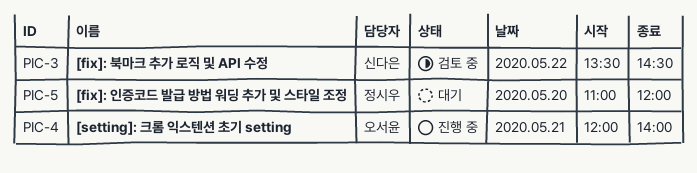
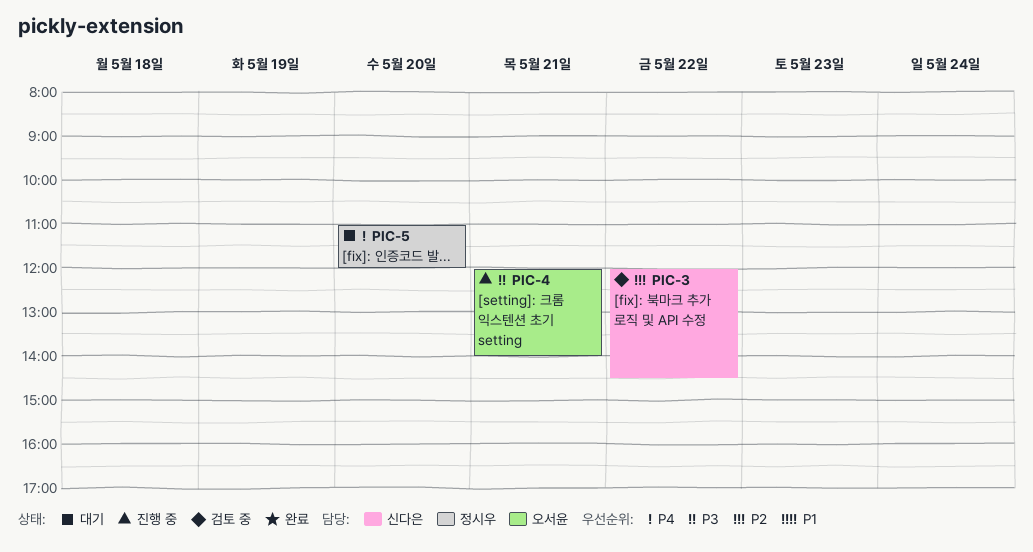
PIC-3, begins: 13:30 -> 12:00

